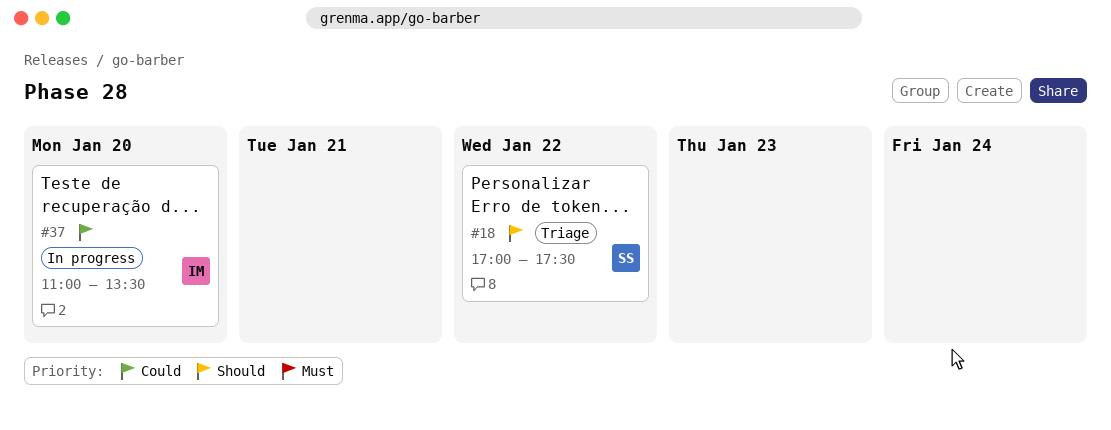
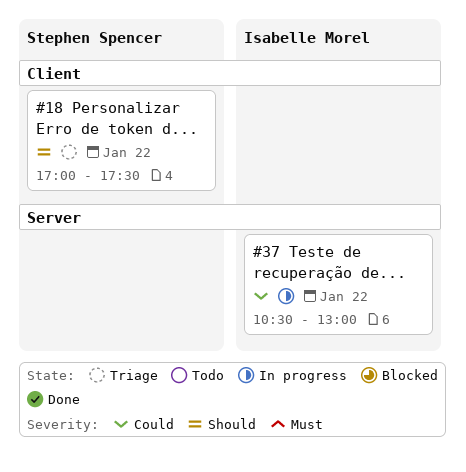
#37, day: Jan 20 -> Jan 22
#37, begins: 11:00 -> 10:30
#37, ends: 13:30 -> 13:00

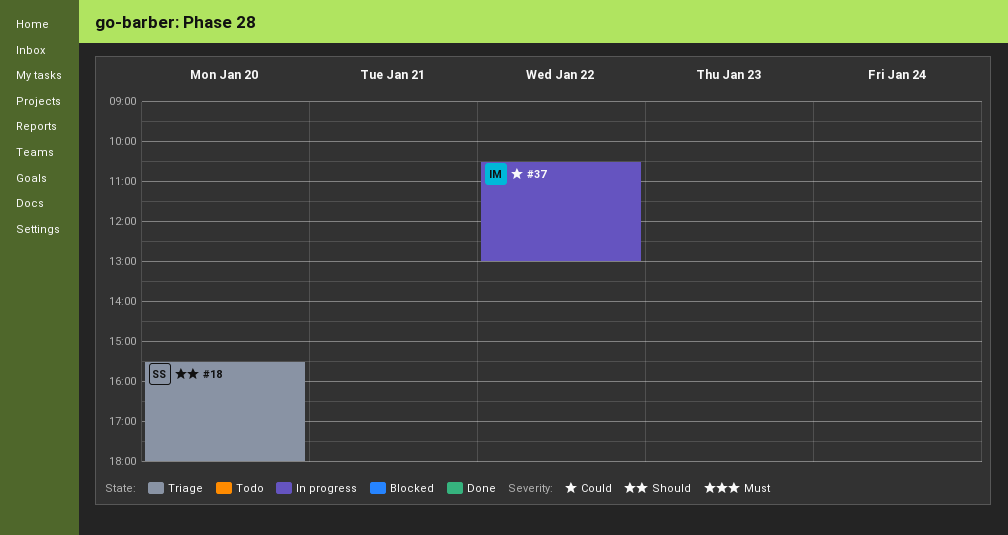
#18, day: Jan 22 -> Jan 20
#18, begins: 17:00 -> 15:30
#18, ends: 17:30 -> 18:00

